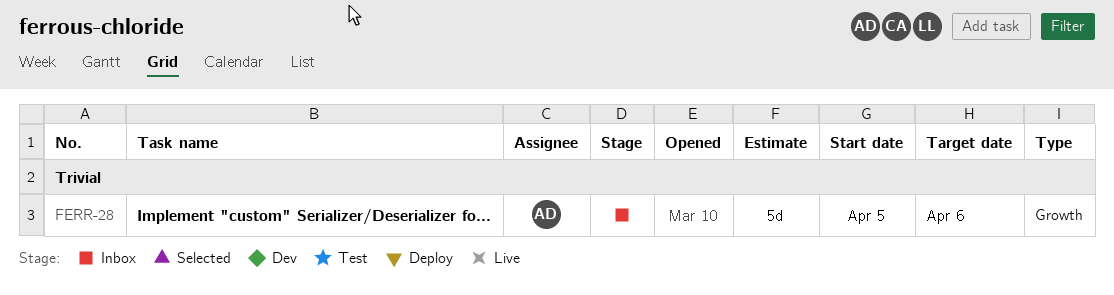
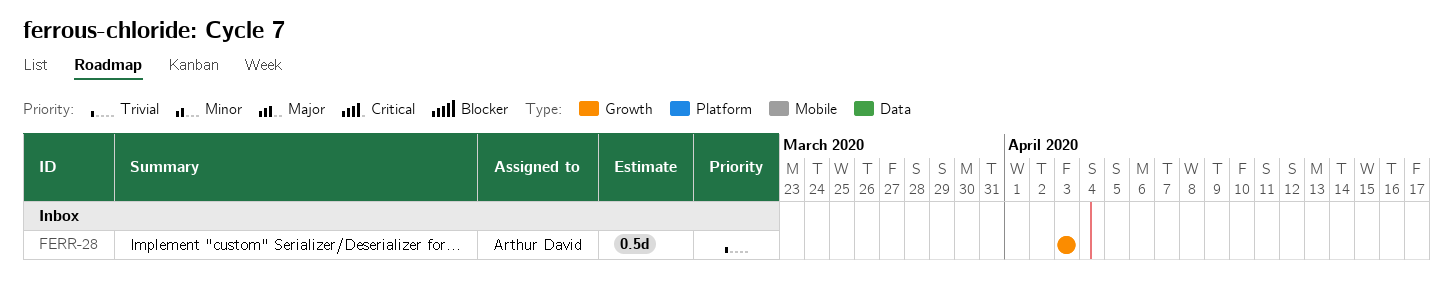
FERR-28, estimate: 5d -> 0.5d
FERR-28, start: Apr 5 -> Apr 3
FERR-28, due: Apr 6 -> Apr 3

